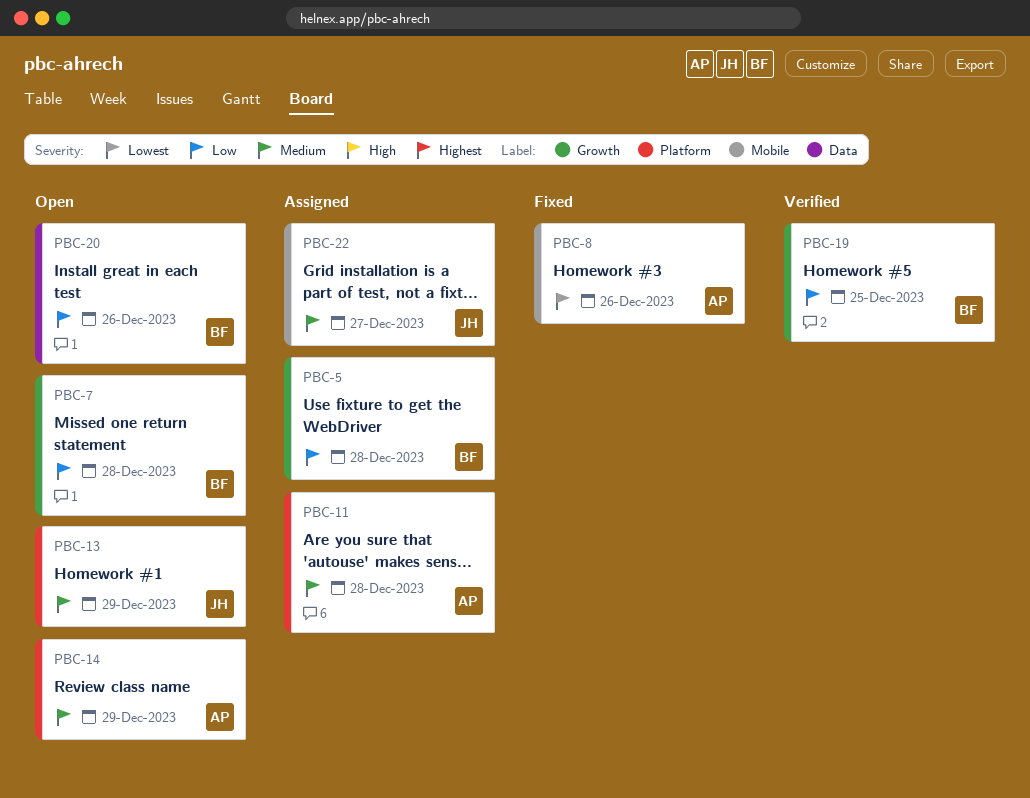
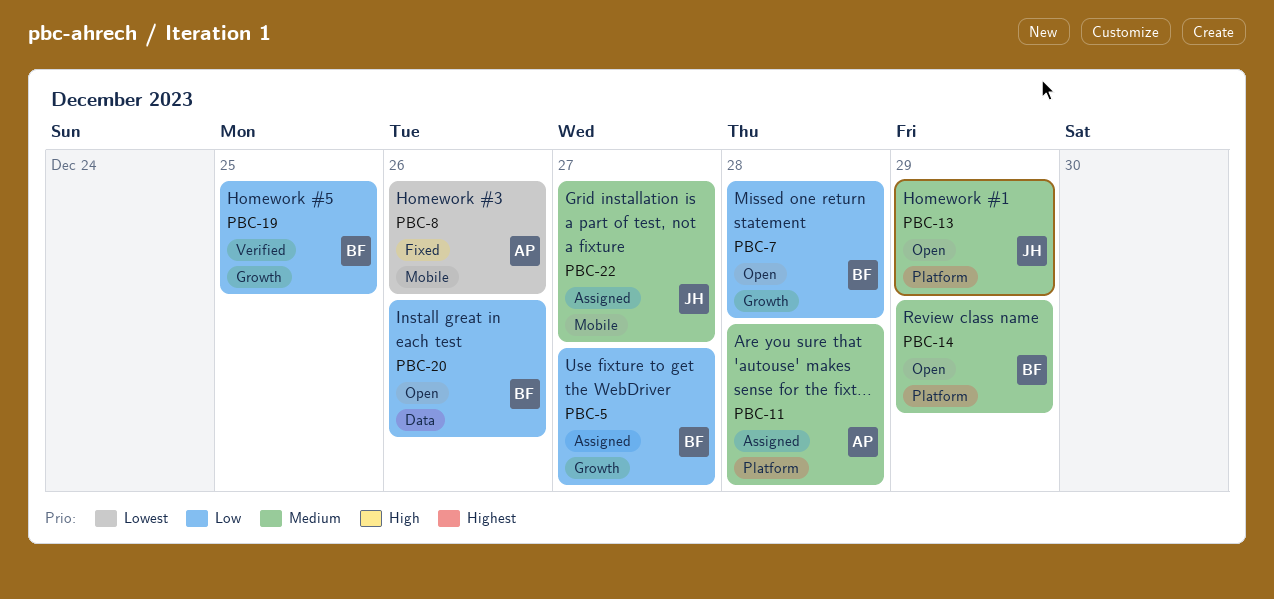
PBC-5, due: Dec 28 -> Dec 27
PBC-14, owner: AP -> BF

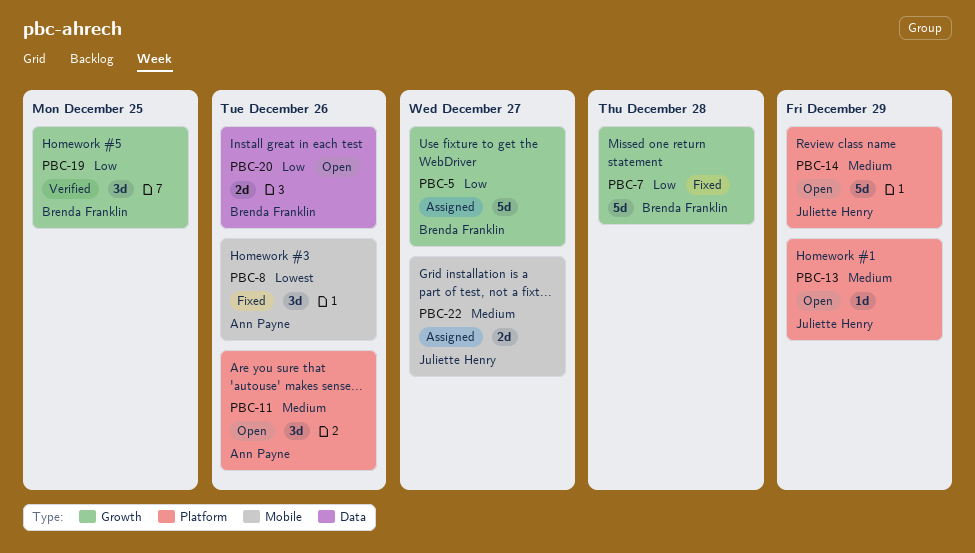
PBC-7, status: Open -> Fixed
PBC-11, status: Assigned -> Open
PBC-11, due: Dec 28 -> Dec 26
PBC-14, owner: Brenda Franklin -> Juliette Henry

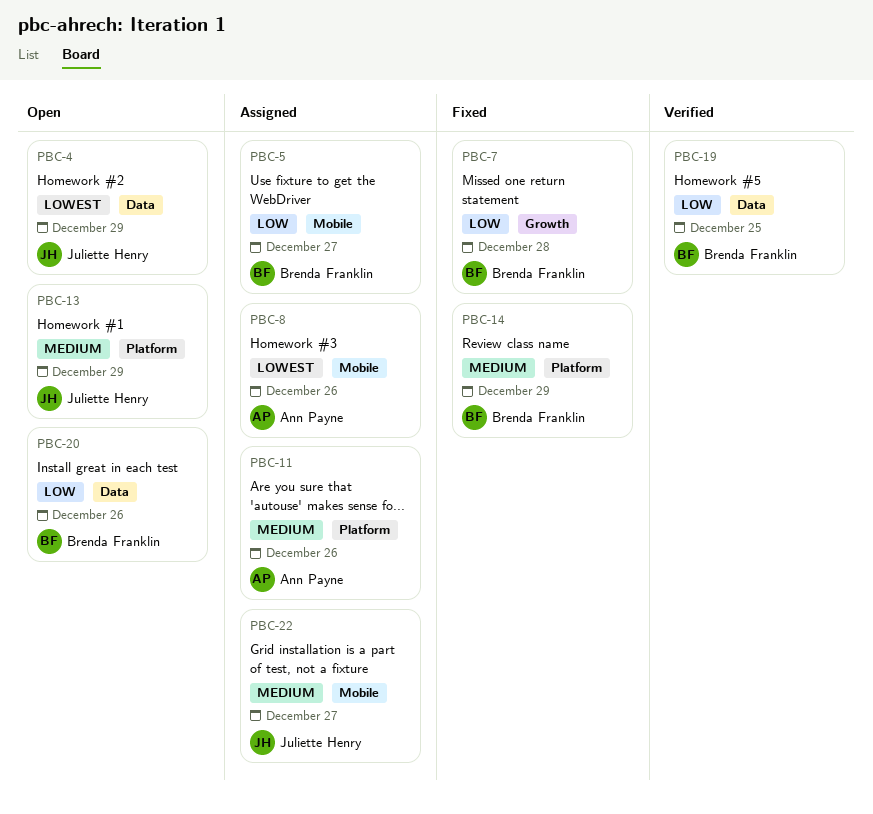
PBC-4: none -> present
PBC-5, label: Growth -> Mobile
PBC-8, status: Fixed -> Assigned
PBC-11, status: Open -> Assigned
PBC-14, status: Open -> Fixed
PBC-14, owner: Juliette Henry -> Brenda Franklin
PBC-19, label: Growth -> Data

